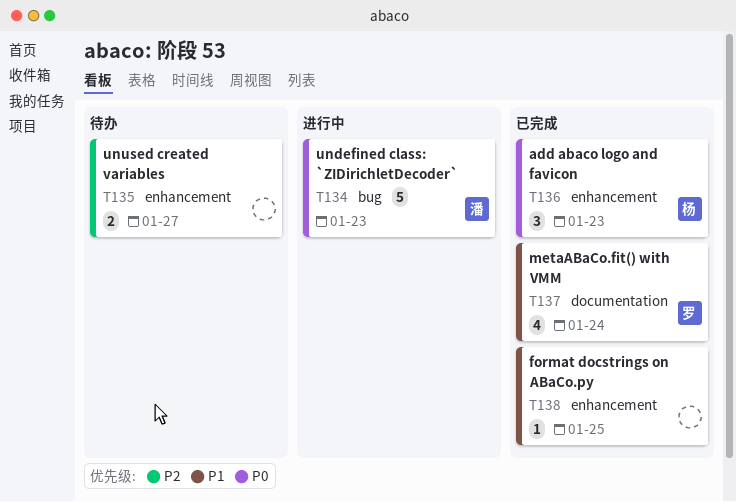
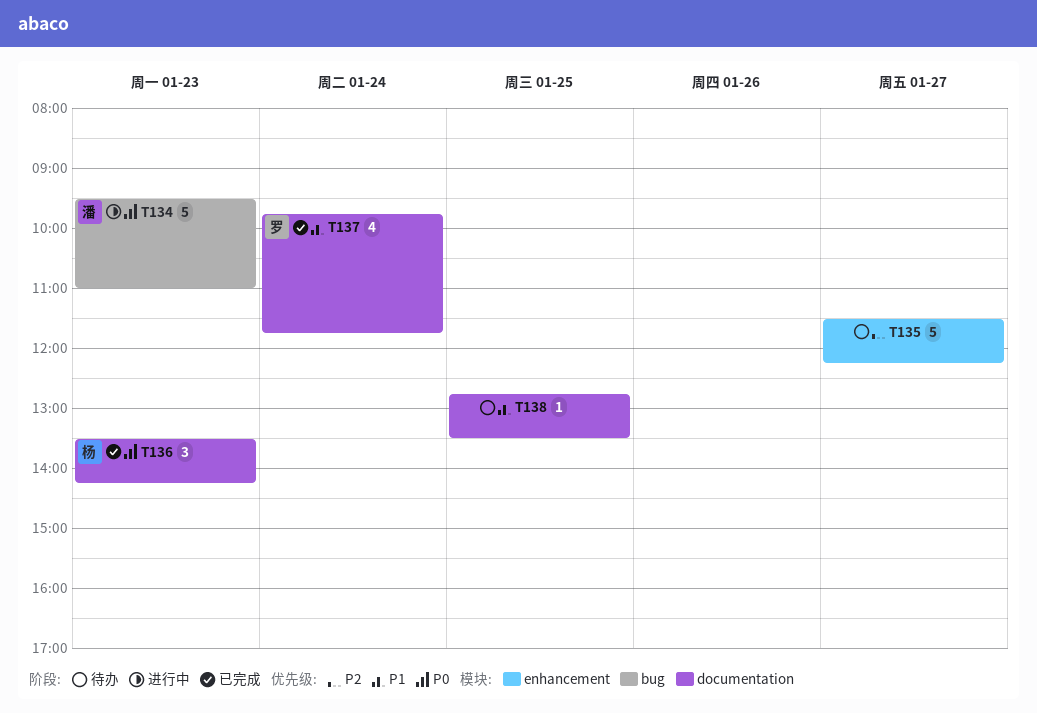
T135, estimate: 2 -> 5
T136, label: enhancement -> documentation
T138, status: 已完成 -> 待办
T138, label: enhancement -> documentation

